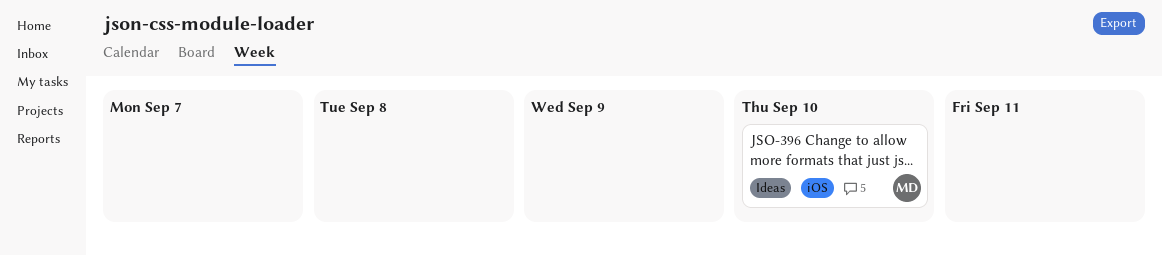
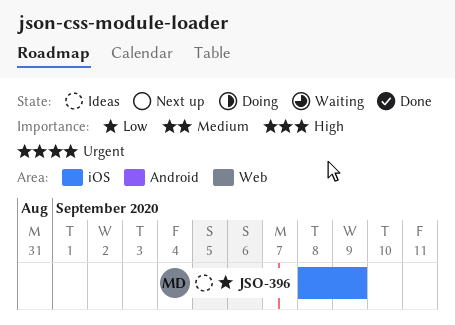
JSO-396, due: Sep 10 -> Sep 9

